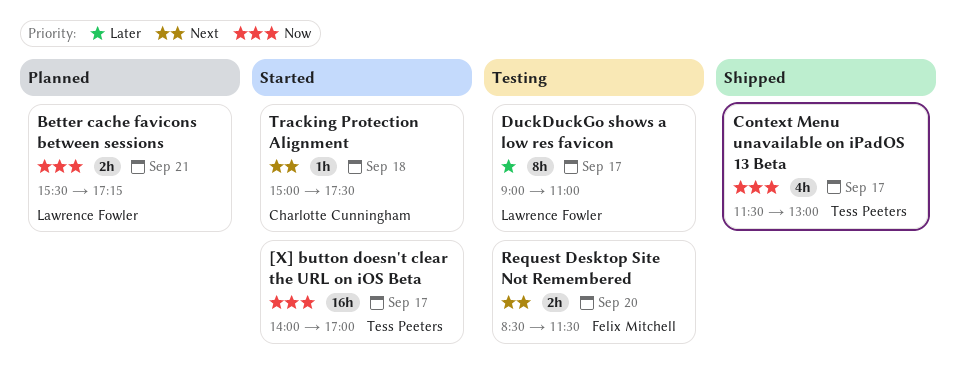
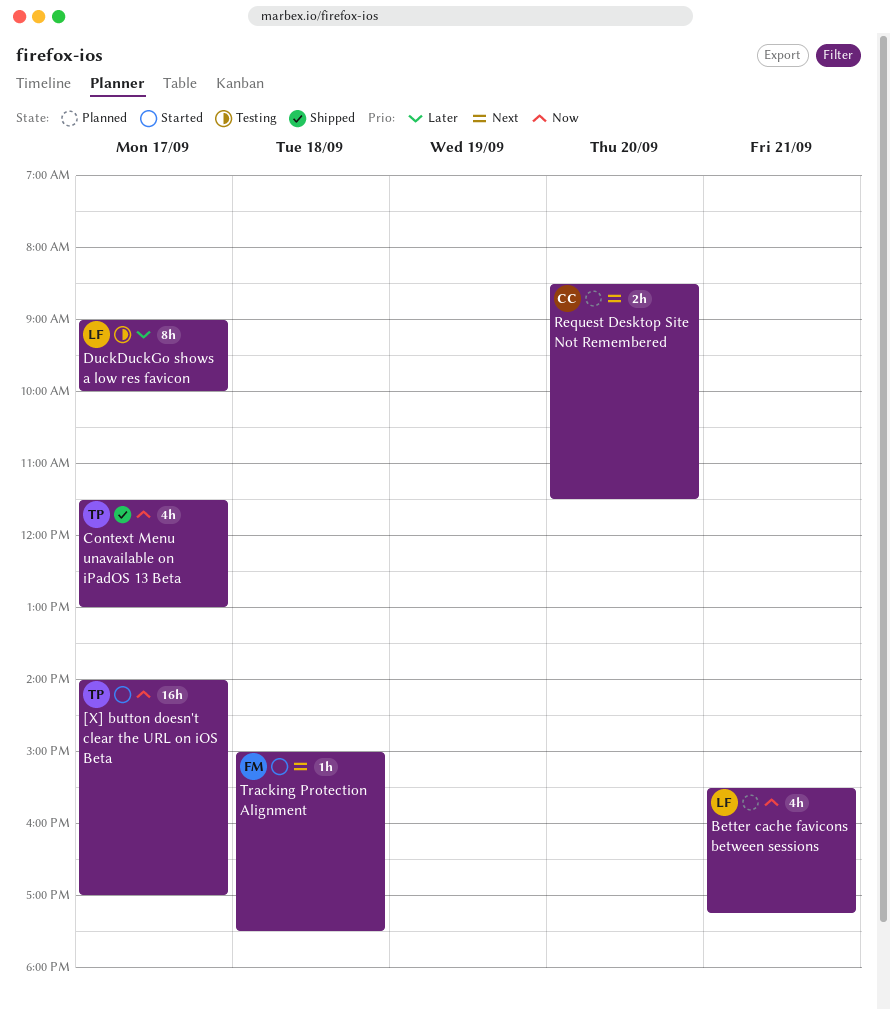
Better cache favicons between sessions, estimate: 2h -> 4h
DuckDuckGo shows a low res favicon, ends: 11:00 -> 10:00
Request Desktop Site Not Remembered, status: Testing -> Planned
Request Desktop Site Not Remembered, owner: Felix Mitchell -> Charlotte Cunningham
Tracking Protection Alignment, owner: Charlotte Cunningham -> Felix Mitchell

